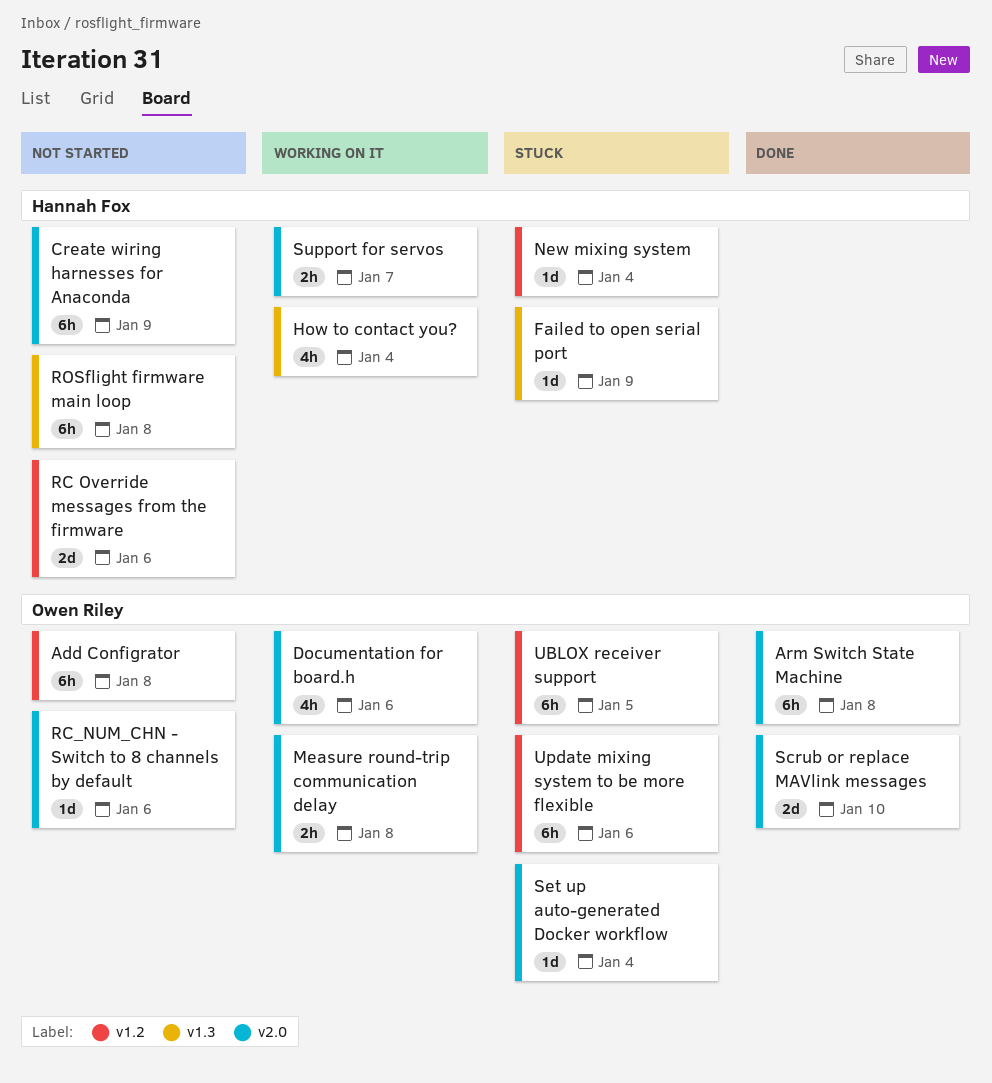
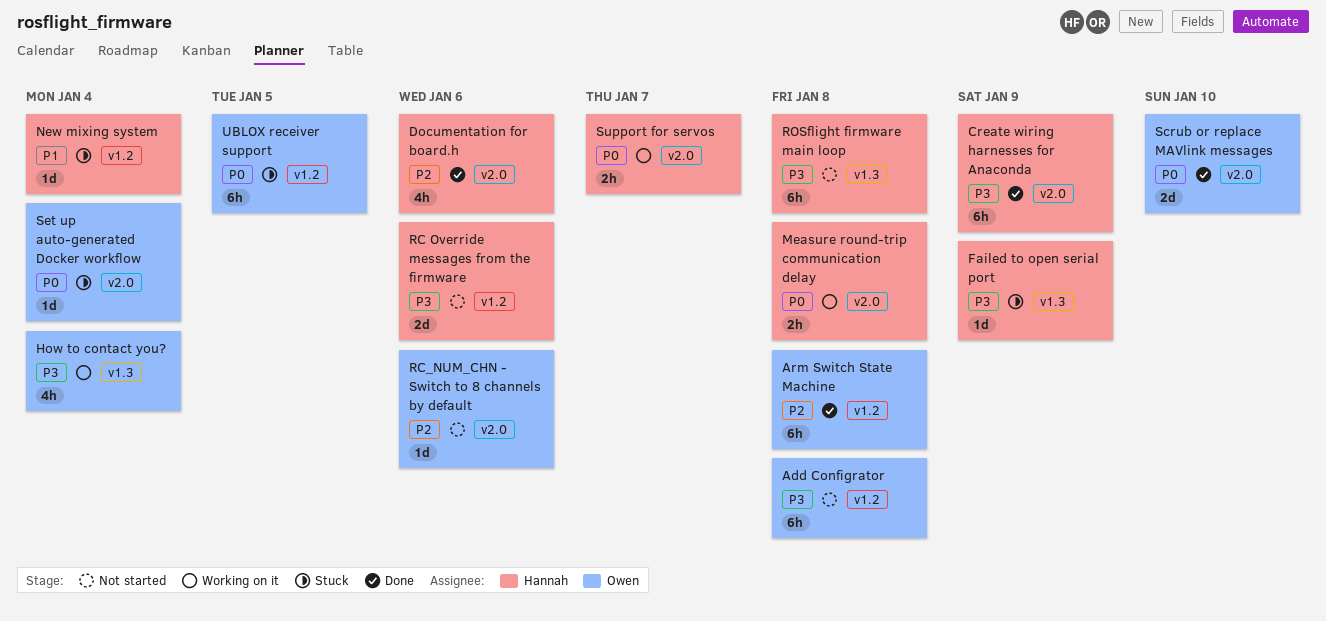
Arm Switch State Machine, label: v2.0 -> v1.2
Create wiring harnesses for Anaconda, status: Not started -> Done
Documentation for board.h, status: Working on it -> Done
Documentation for board.h, owner: Owen Riley -> Hannah Fox
How to contact you?, owner: Hannah Fox -> Owen Riley
Measure round-trip communication delay, owner: Owen Riley -> Hannah Fox
Update mixing system to be more flexible: present -> none

